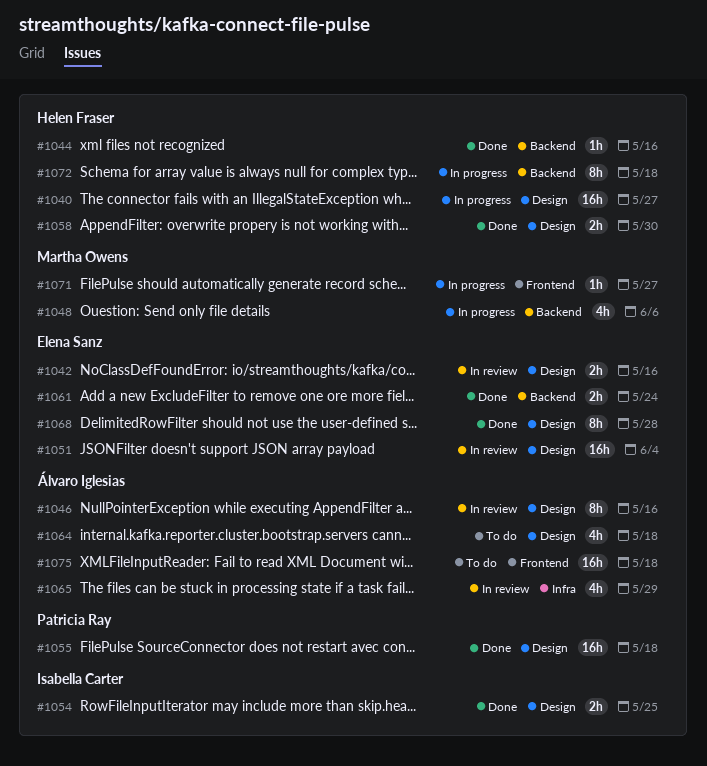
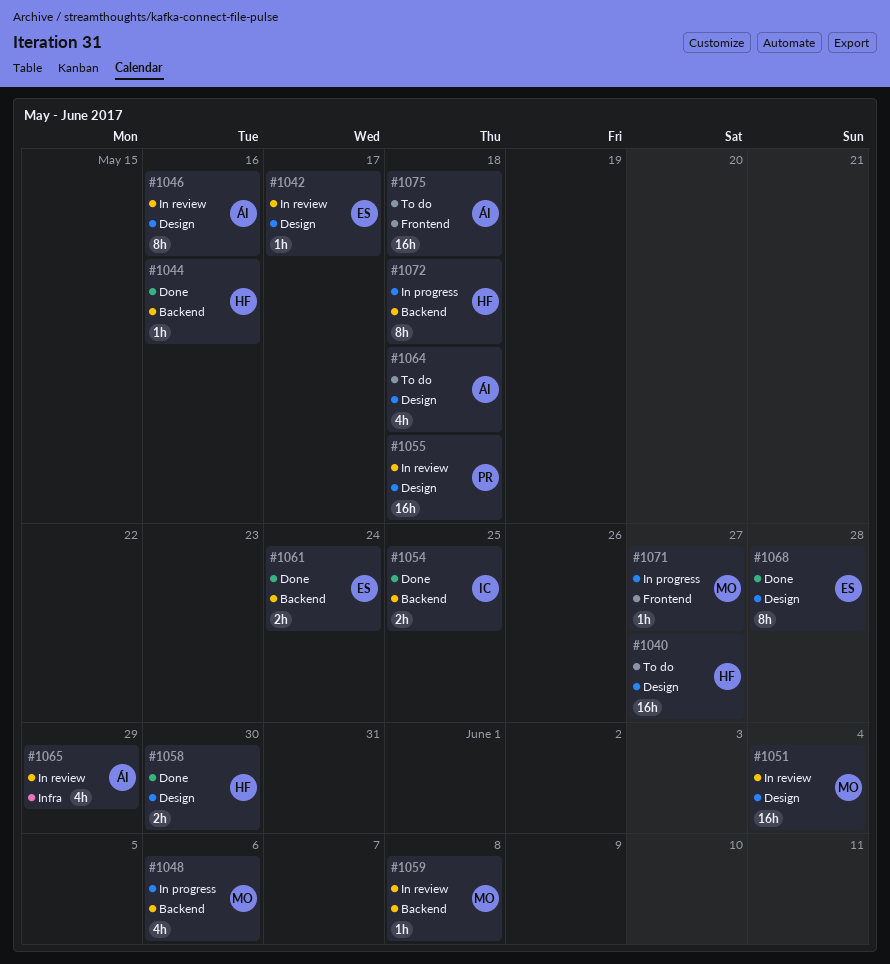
#1040, status: In progress -> To do
#1042, estimate: 2h -> 1h
#1042, due: May 16 -> May 17
#1051, owner: Elena Sanz -> Martha Owens
#1054, label: Design -> Backend
#1055, status: Done -> In review
#1059: none -> present

